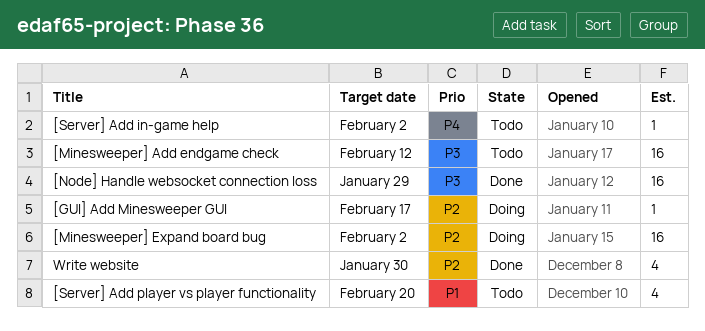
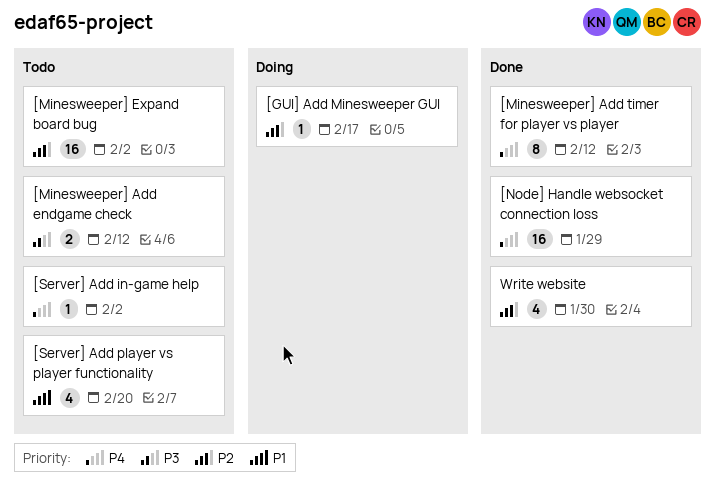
[Minesweeper] Add endgame check, estimate: 16 -> 2
[Minesweeper] Add timer for player vs player: none -> present
[Minesweeper] Expand board bug, status: Doing -> Todo
[Node] Handle websocket connection loss, priority: P3 -> P4

